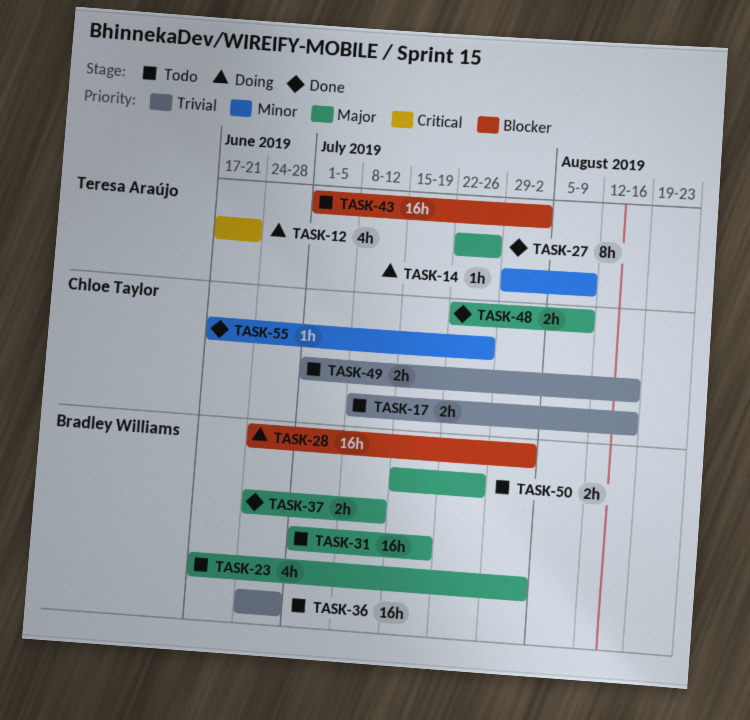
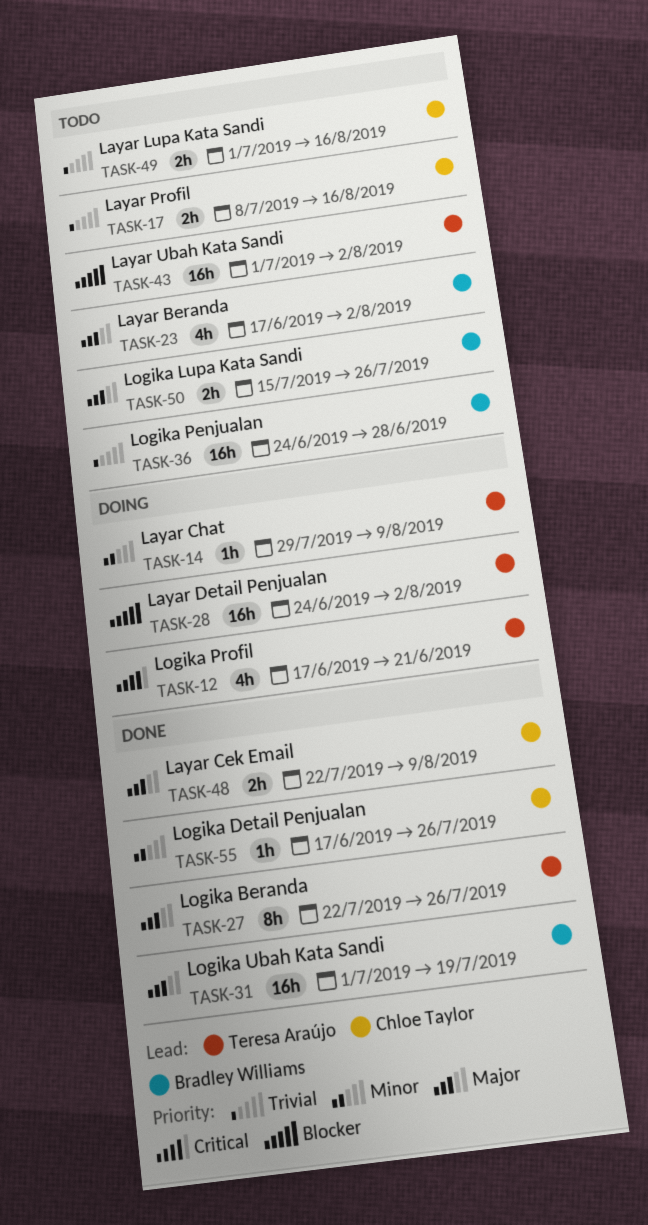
TASK-28, owner: Bradley Williams -> Teresa Araújo
TASK-31, status: Todo -> Done
TASK-37: present -> none

